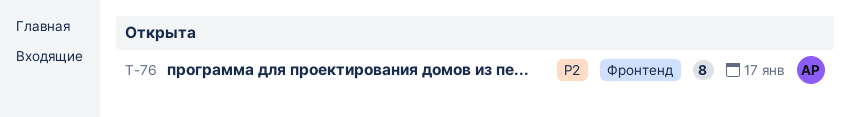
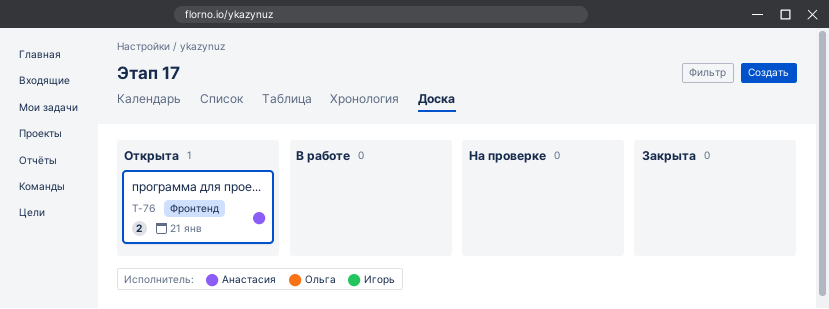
T-76, estimate: 8 -> 2
T-76, due: Jan 17 -> Jan 21

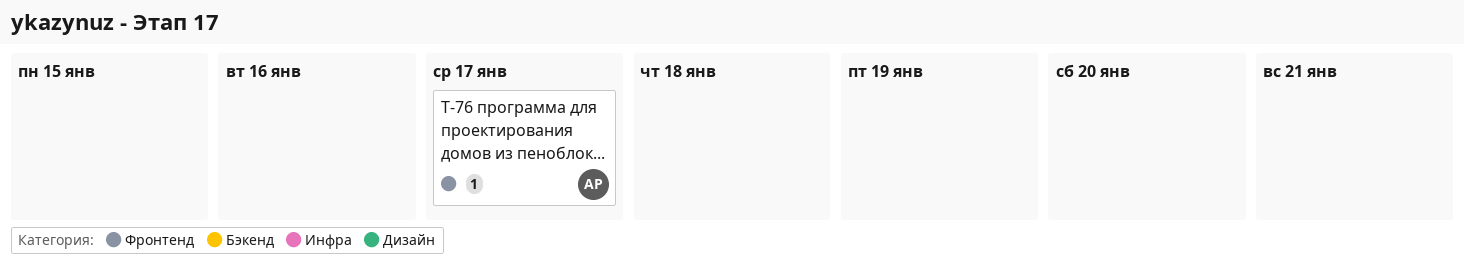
T-76, estimate: 2 -> 1
T-76, due: Jan 21 -> Jan 17

